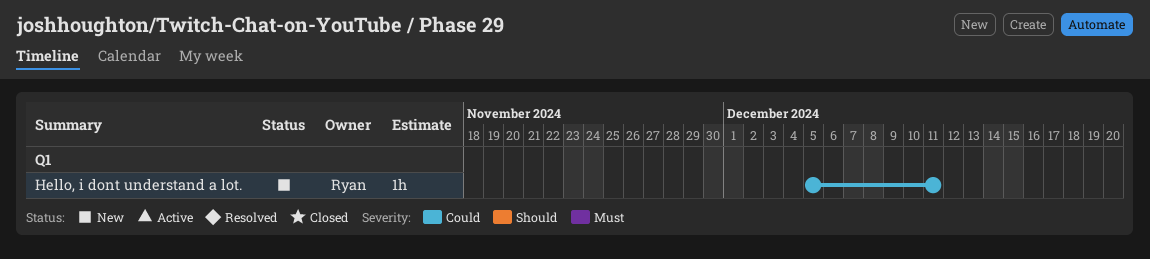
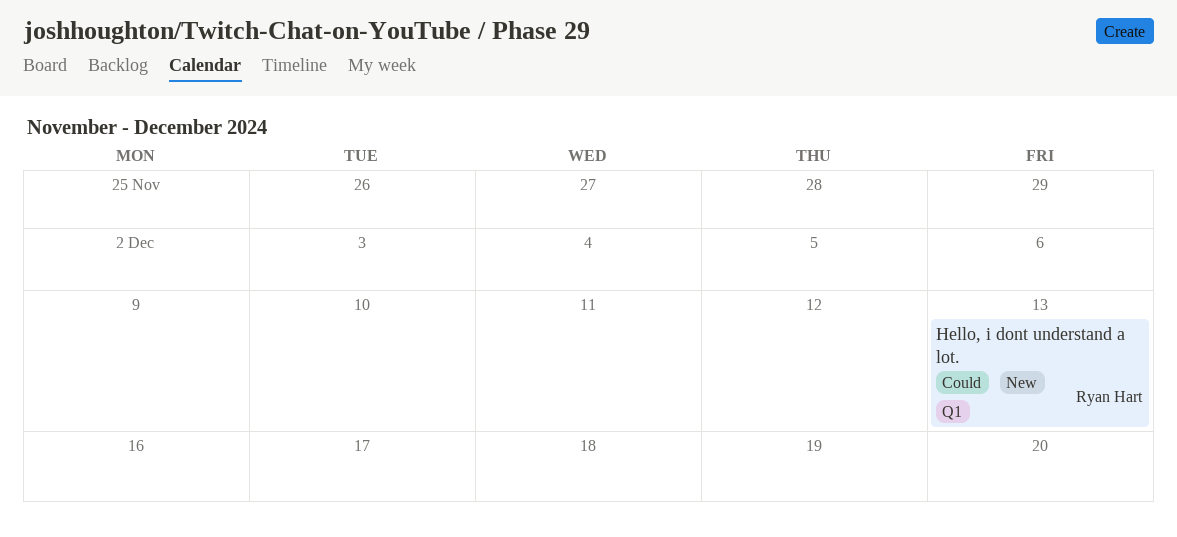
Hello, i dont understand a lot., due: Dec 11 -> Dec 13

